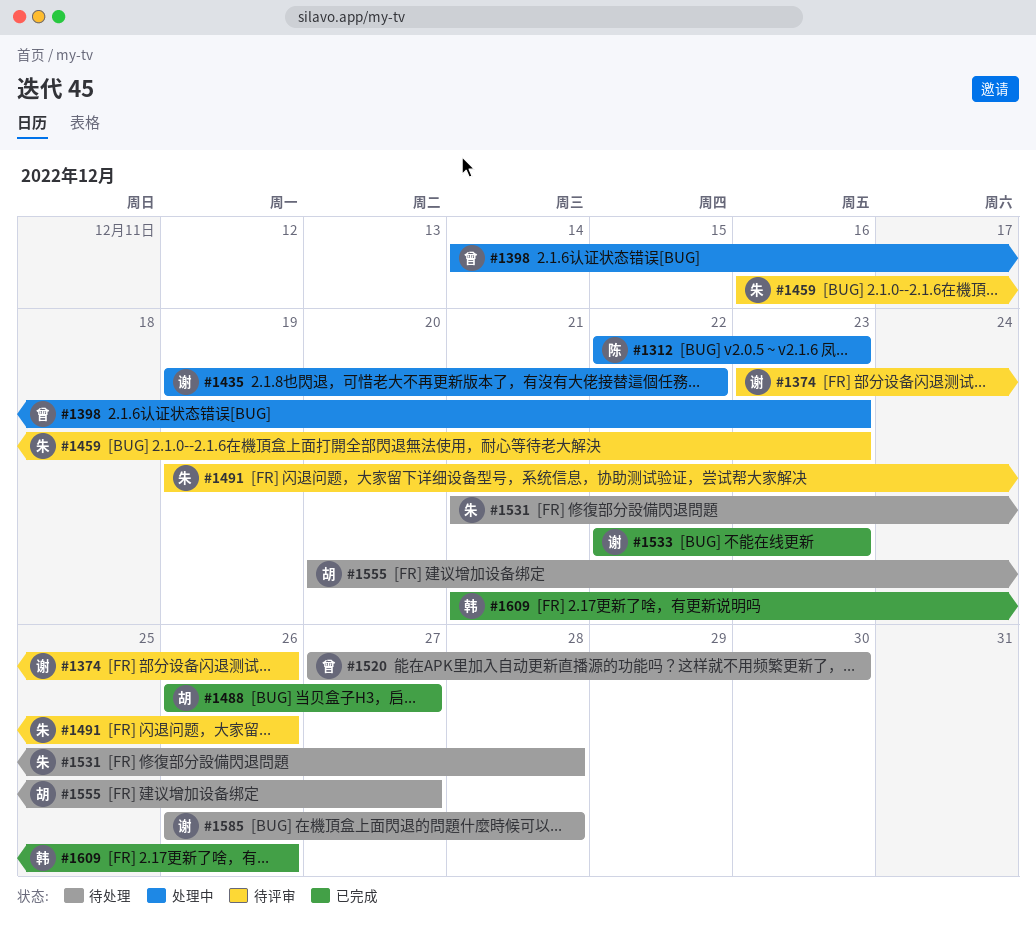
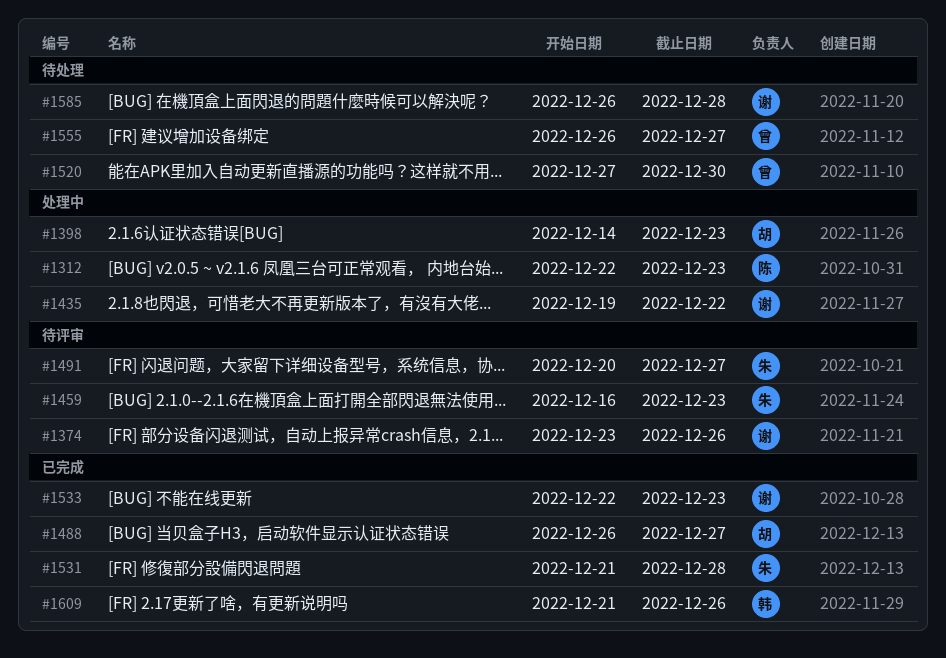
#1398, owner: 曾 -> 胡
#1491, start: Dec 19 -> Dec 20
#1491, due: Dec 26 -> Dec 27
#1531, status: 待处理 -> 已完成
#1555, owner: 胡 -> 曾
#1555, start: Dec 20 -> Dec 26

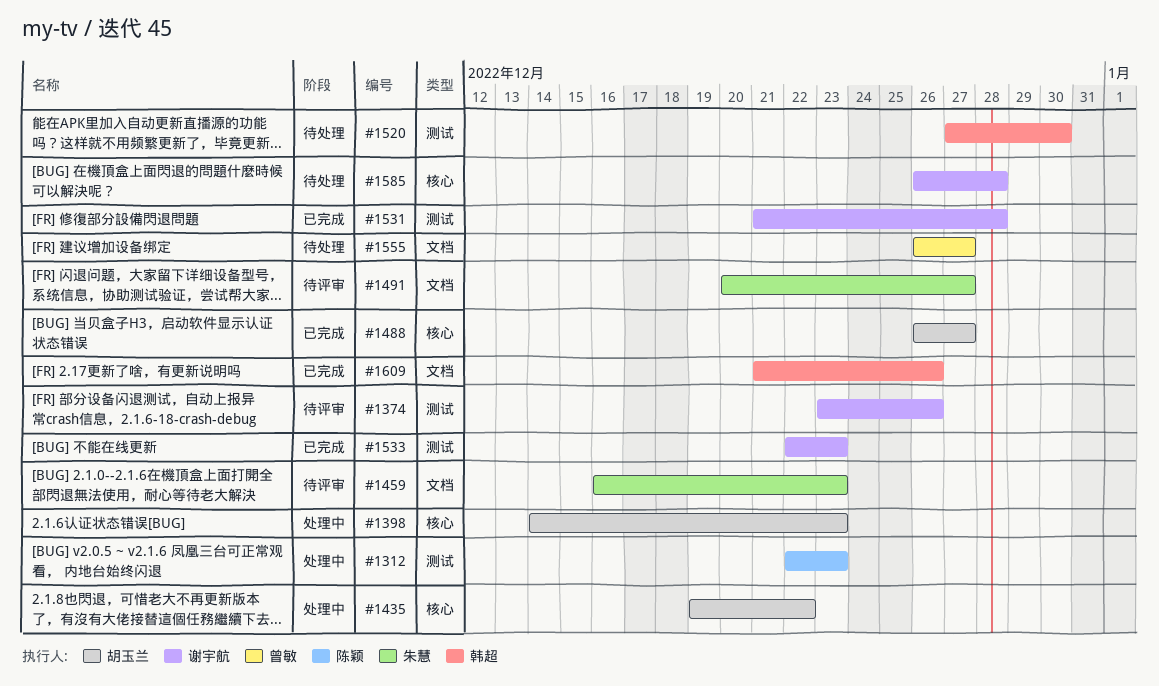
#1435, owner: 谢宇航 -> 胡玉兰
#1520, owner: 曾敏 -> 韩超
#1531, owner: 朱慧 -> 谢宇航

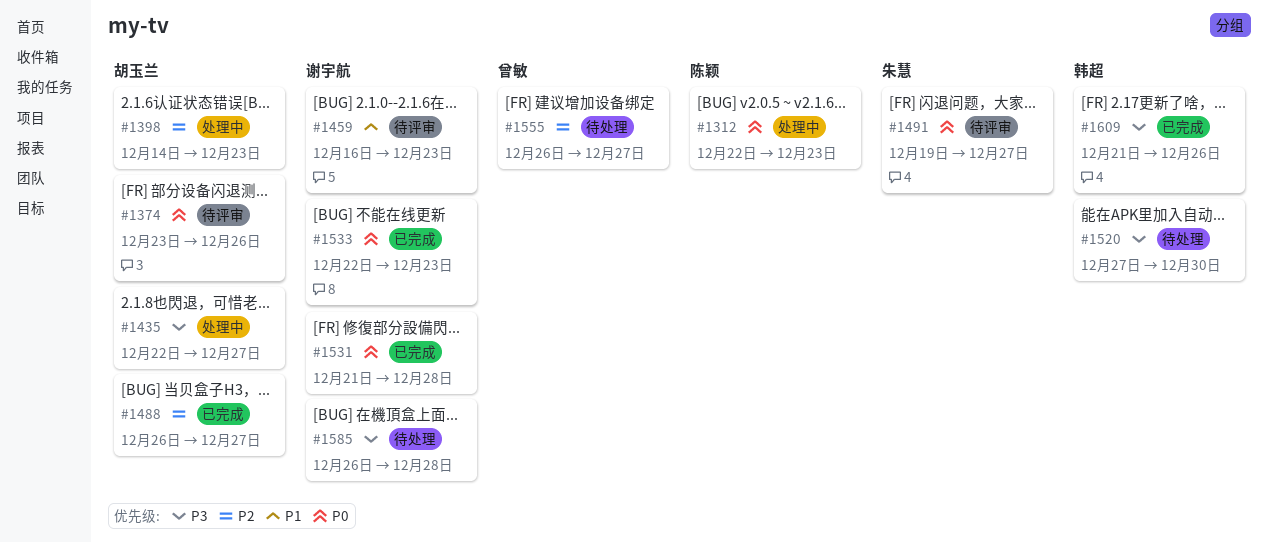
#1374, owner: 谢宇航 -> 胡玉兰
#1435, start: Dec 19 -> Dec 22
#1435, due: Dec 22 -> Dec 27
#1459, owner: 朱慧 -> 谢宇航
#1491, start: Dec 20 -> Dec 19

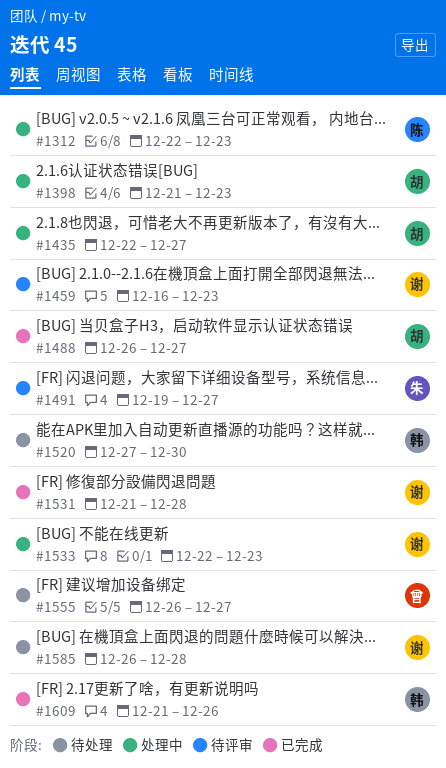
#1374: present -> none
#1398, start: Dec 14 -> Dec 21
#1533, status: 已完成 -> 处理中

